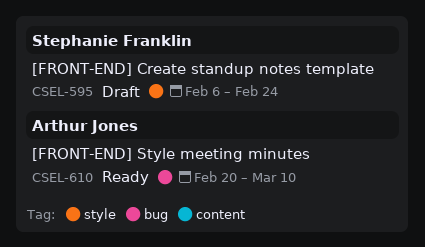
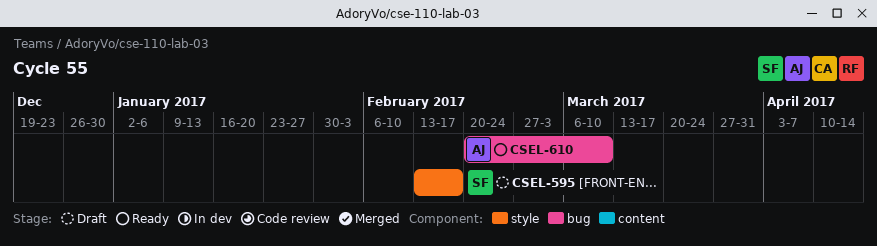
CSEL-595, start: Feb 6 -> Feb 13
CSEL-595, due: Feb 24 -> Feb 17

